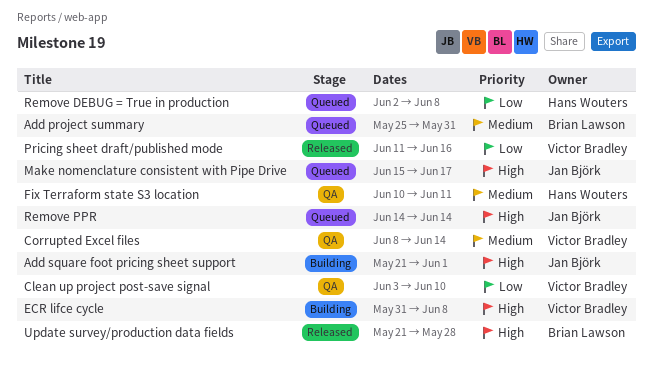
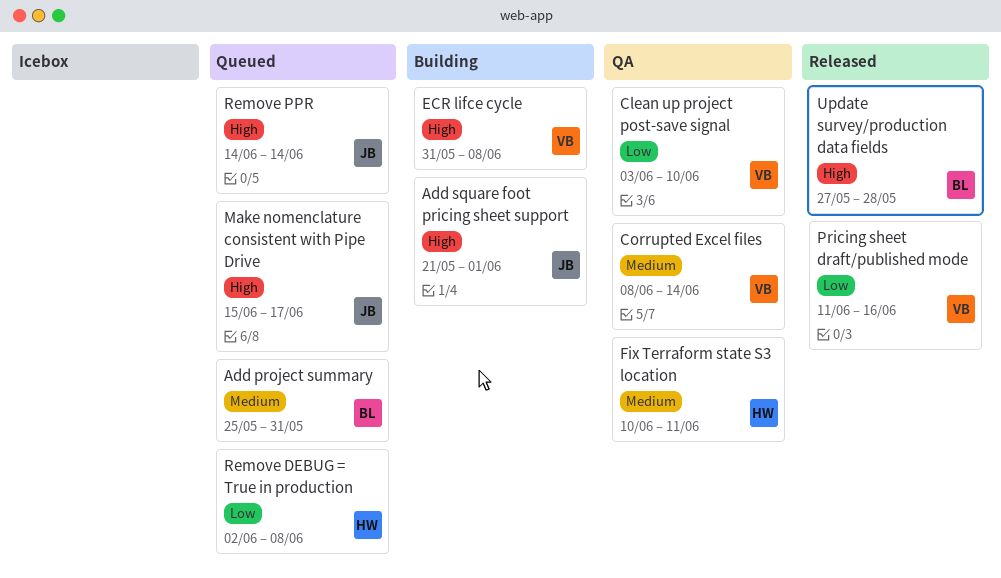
Update survey/production data fields, start: May 21 -> May 27

